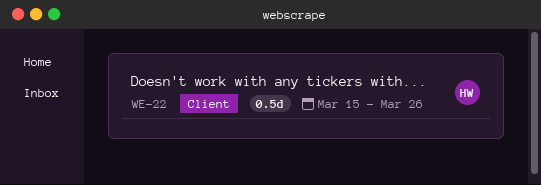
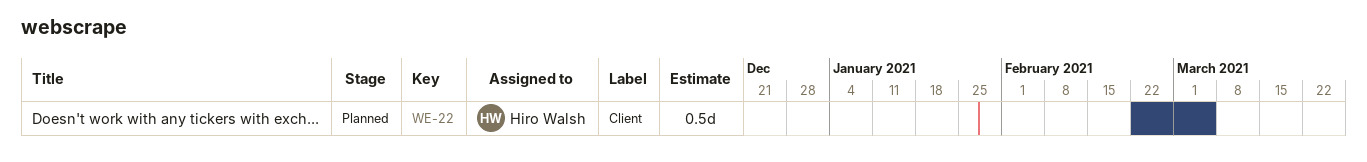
WE-22, start: Mar 15 -> Feb 22
WE-22, due: Mar 26 -> Mar 5

